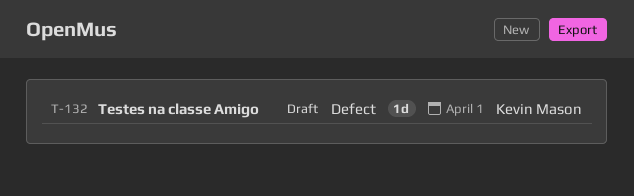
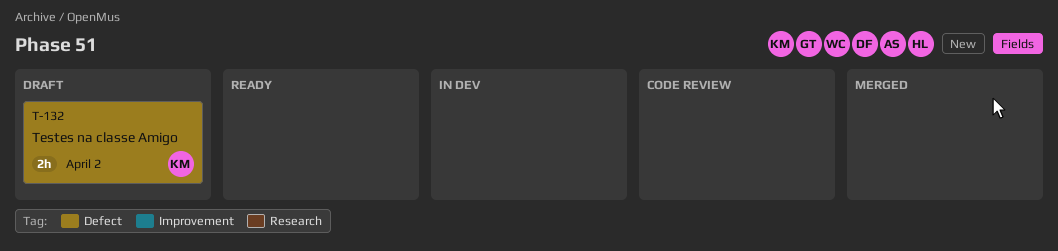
T-132, estimate: 1d -> 2h
T-132, due: Apr 1 -> Apr 2

